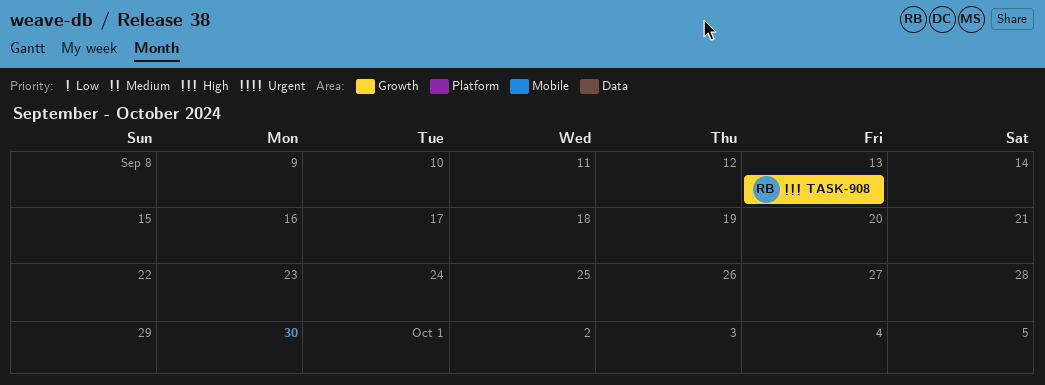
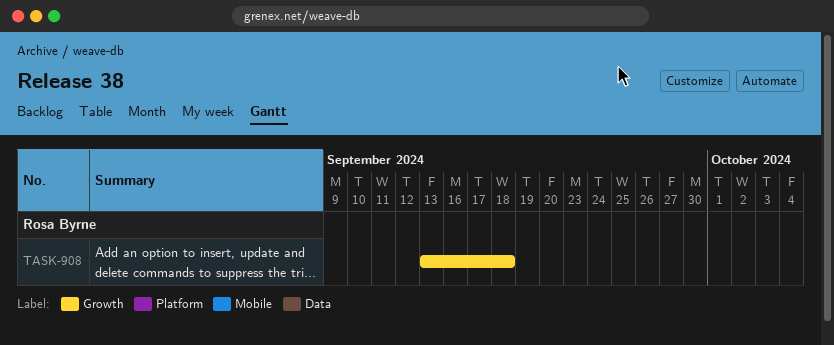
TASK-908, due: Sep 13 -> Sep 18

